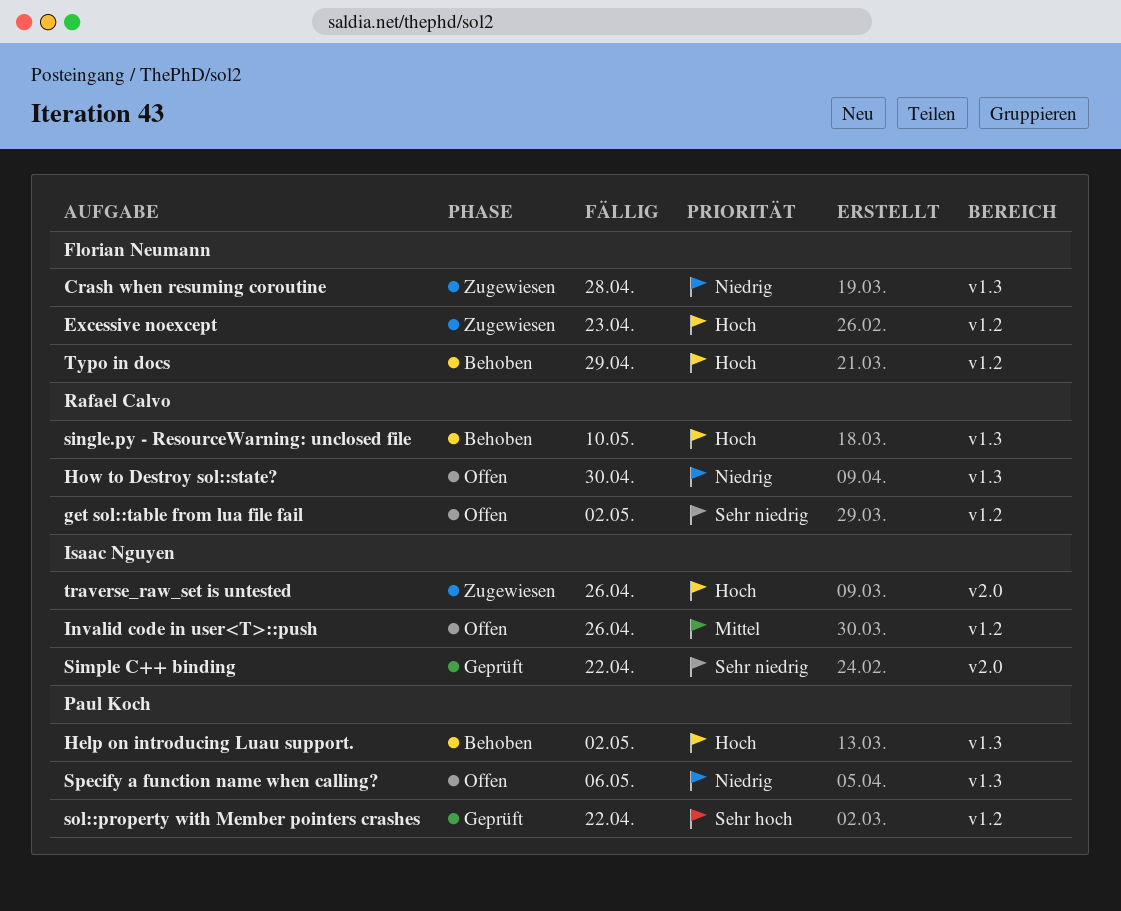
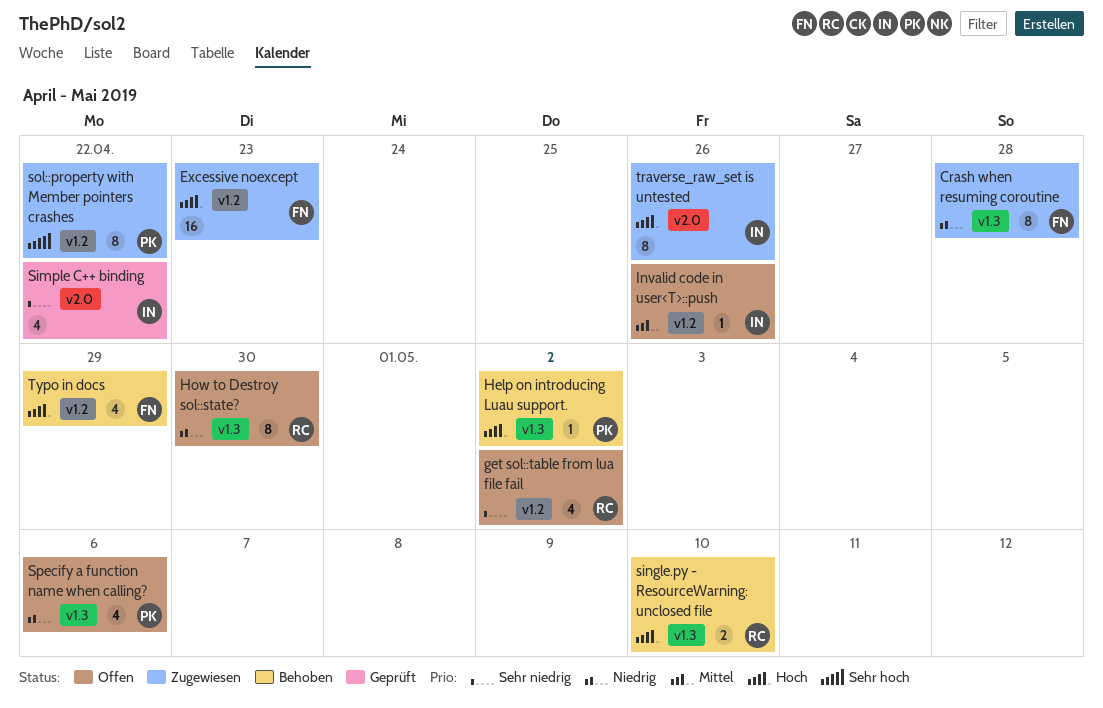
sol::property with Member pointers crashes, status: Geprüft -> Zugewiesen

